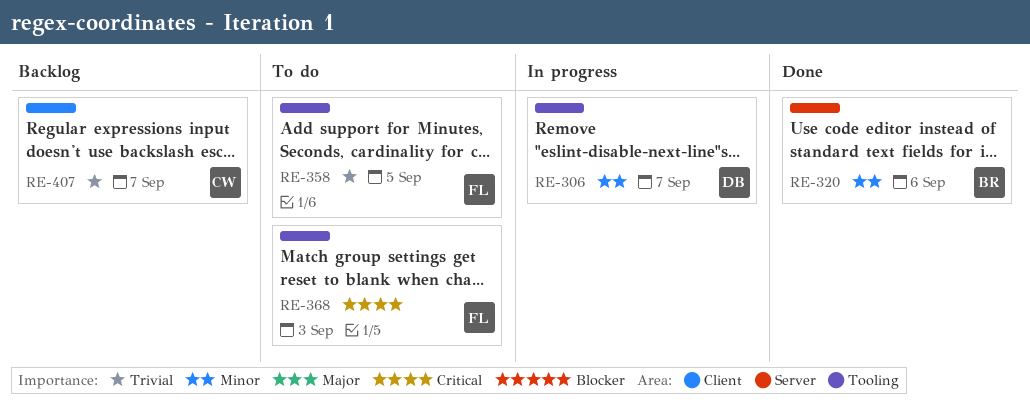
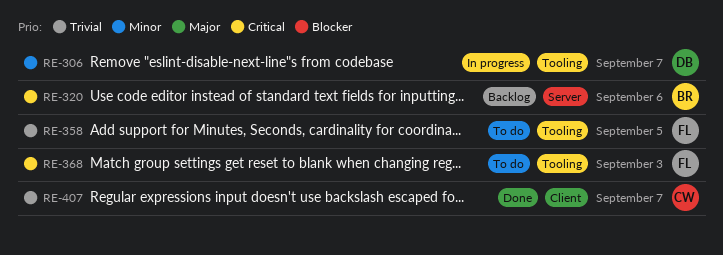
RE-320, status: Done -> Backlog
RE-320, priority: Minor -> Critical
RE-407, status: Backlog -> Done

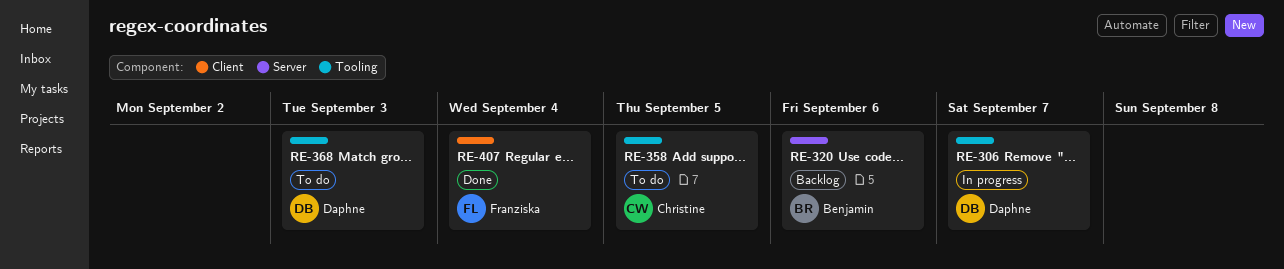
RE-358, owner: Franziska -> Christine
RE-368, owner: Franziska -> Daphne
RE-407, owner: Christine -> Franziska
RE-407, due: Sep 7 -> Sep 4

